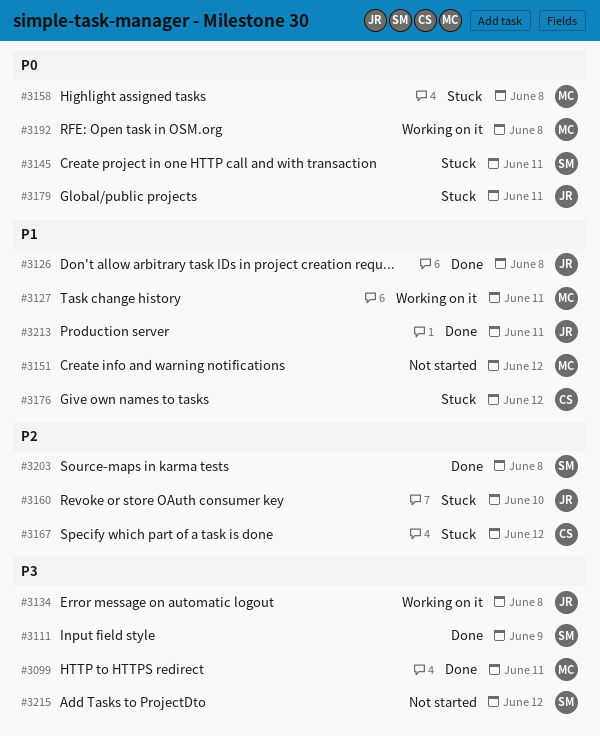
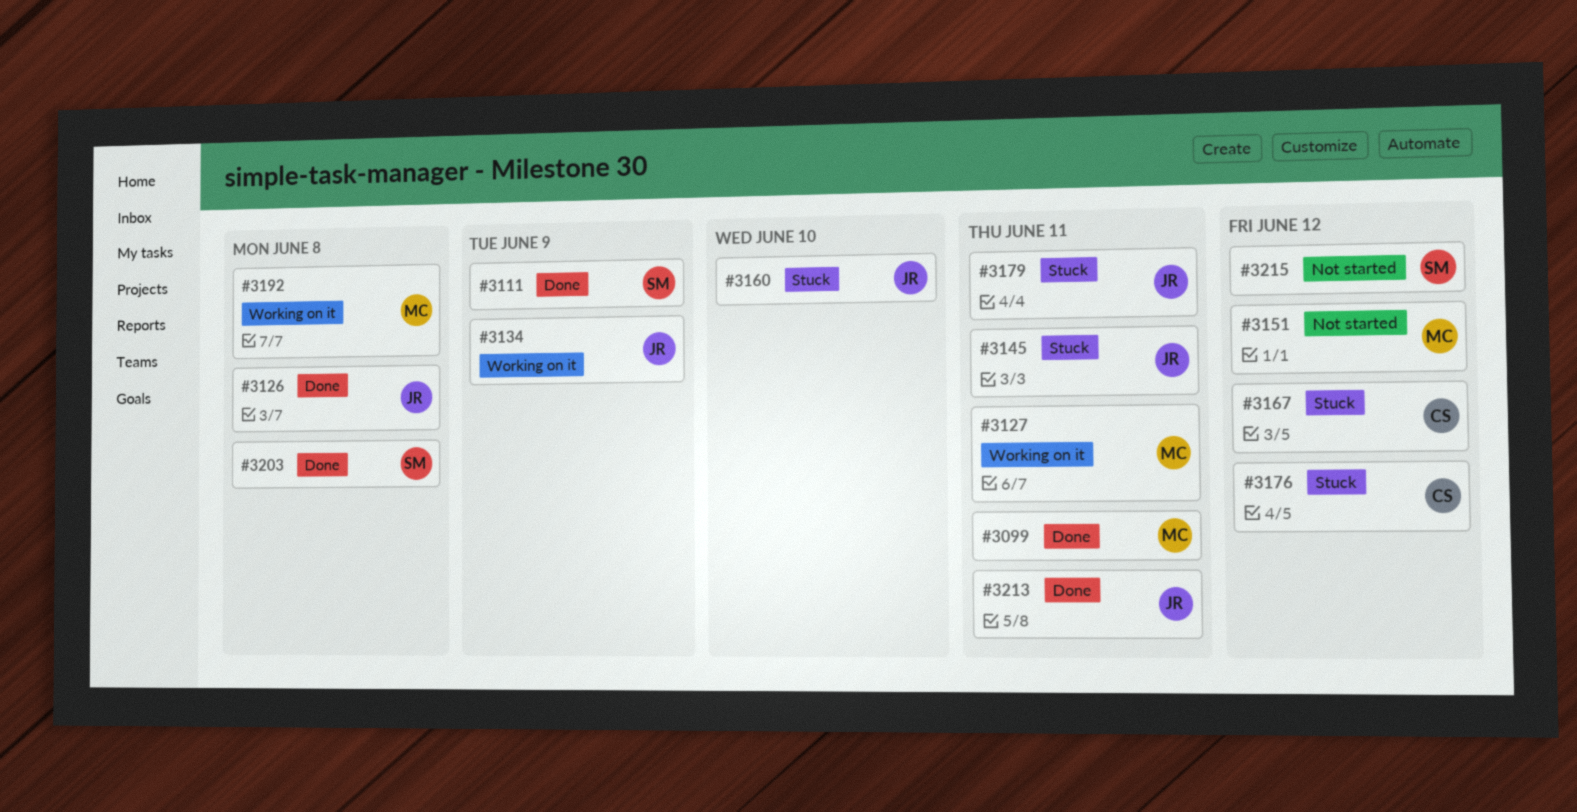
#3134, due: Jun 8 -> Jun 9
#3145, owner: SM -> JR
#3158: present -> none

